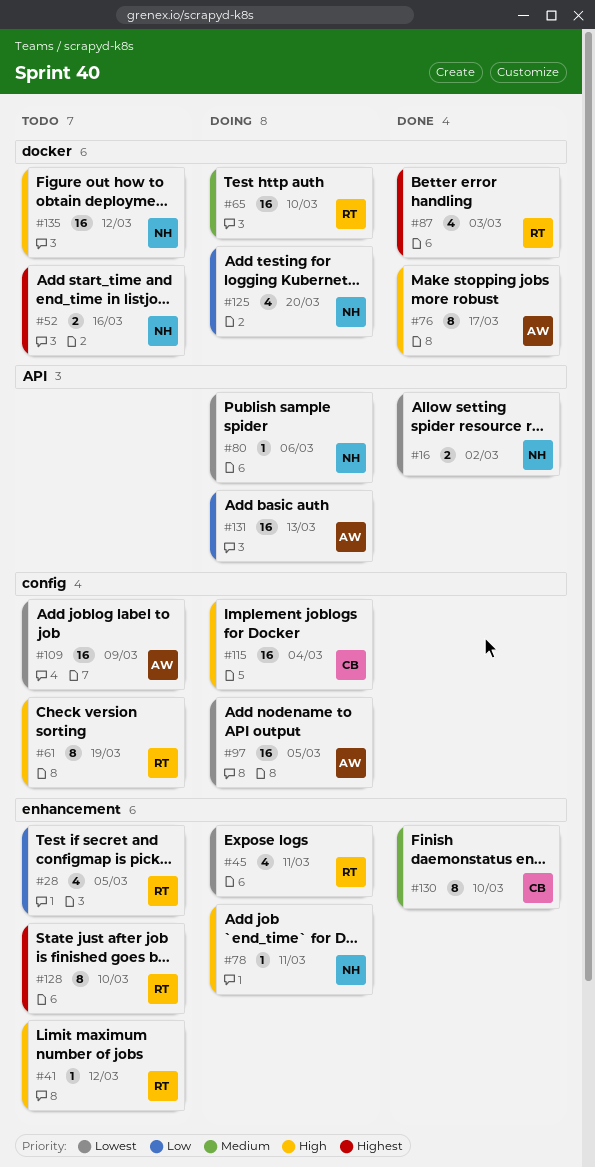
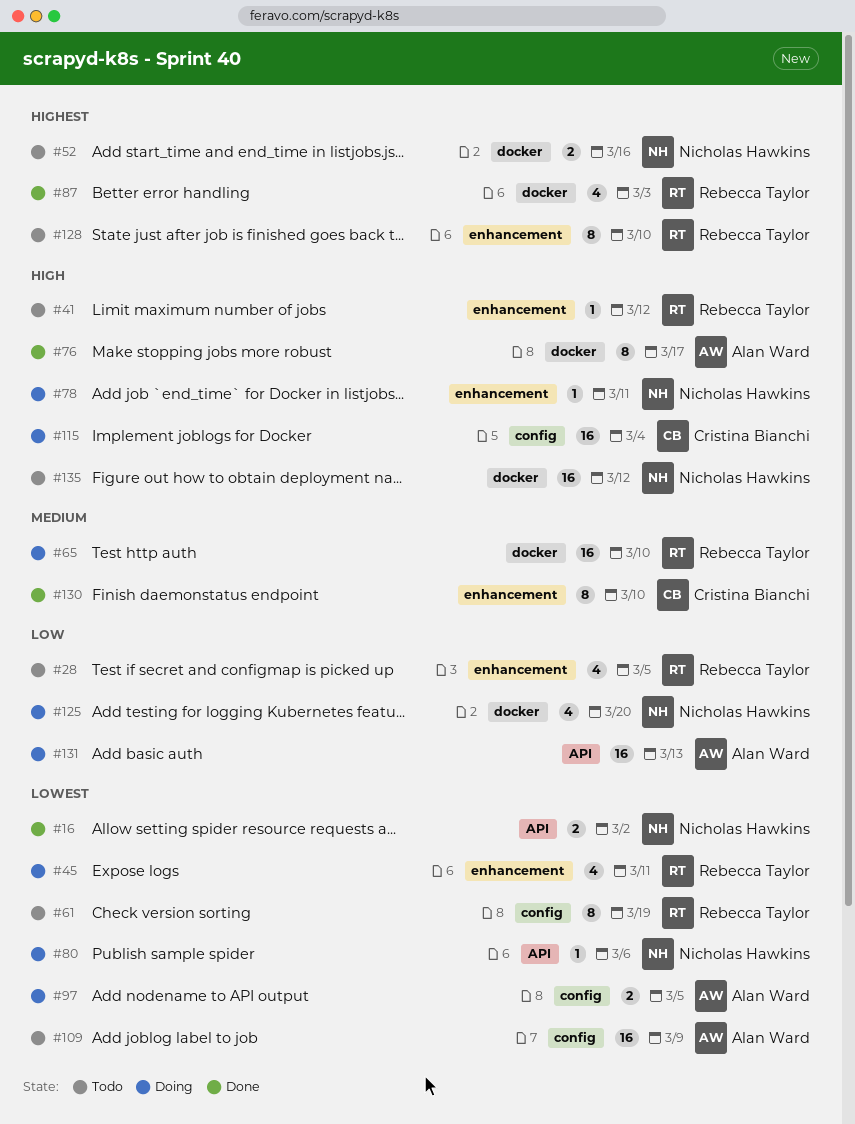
#61, priority: High -> Lowest
#97, estimate: 16 -> 2

